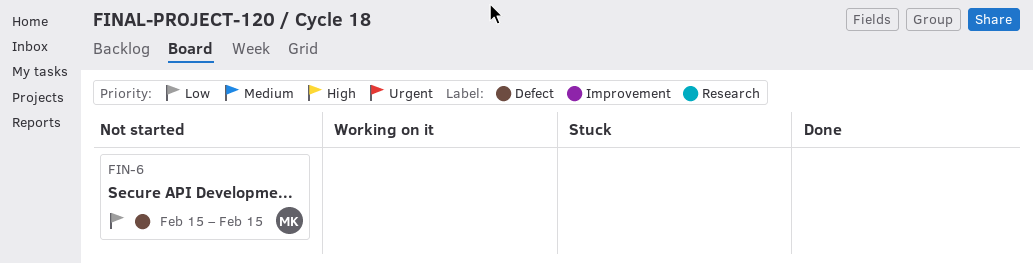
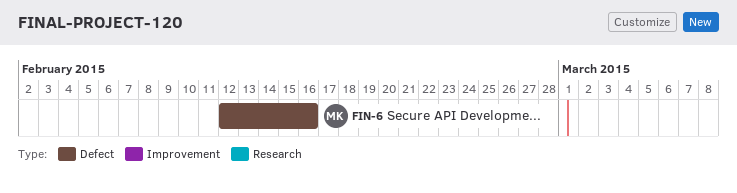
FIN-6, start: Feb 15 -> Feb 12
FIN-6, due: Feb 15 -> Feb 16

